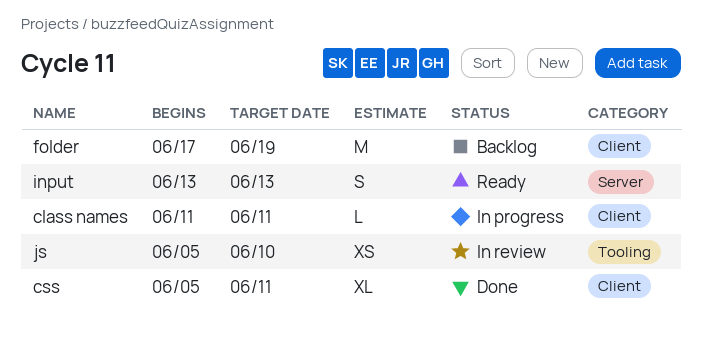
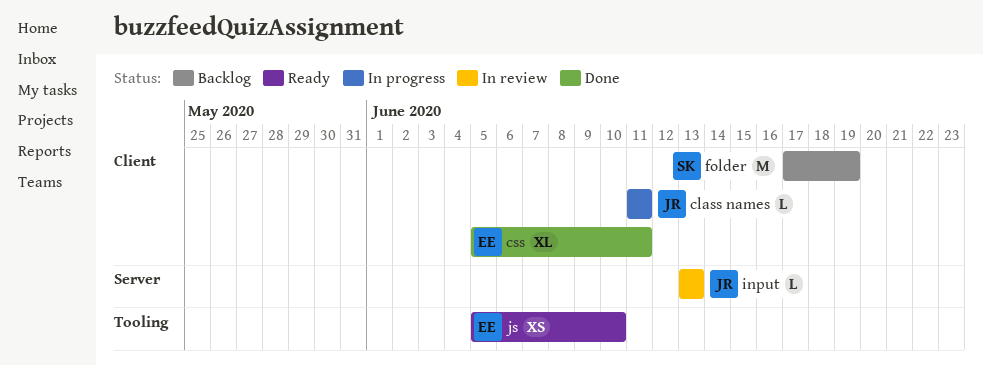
input, status: Ready -> In review
input, estimate: S -> L
js, status: In review -> Ready

